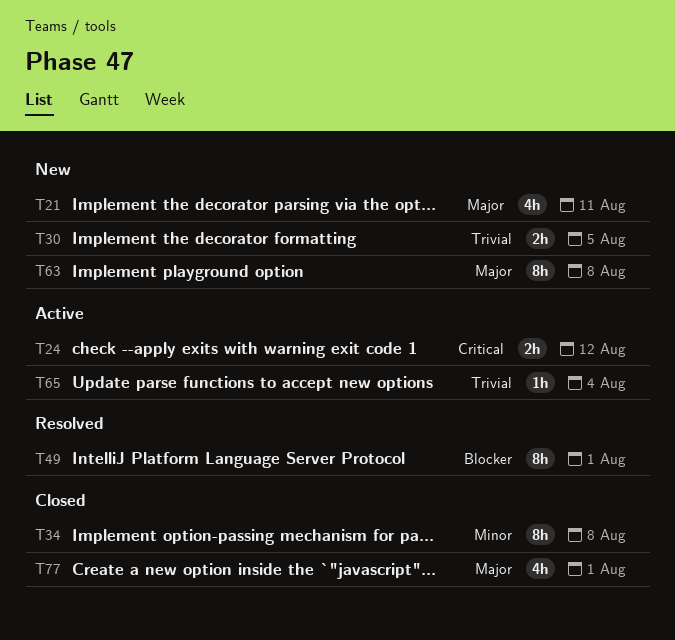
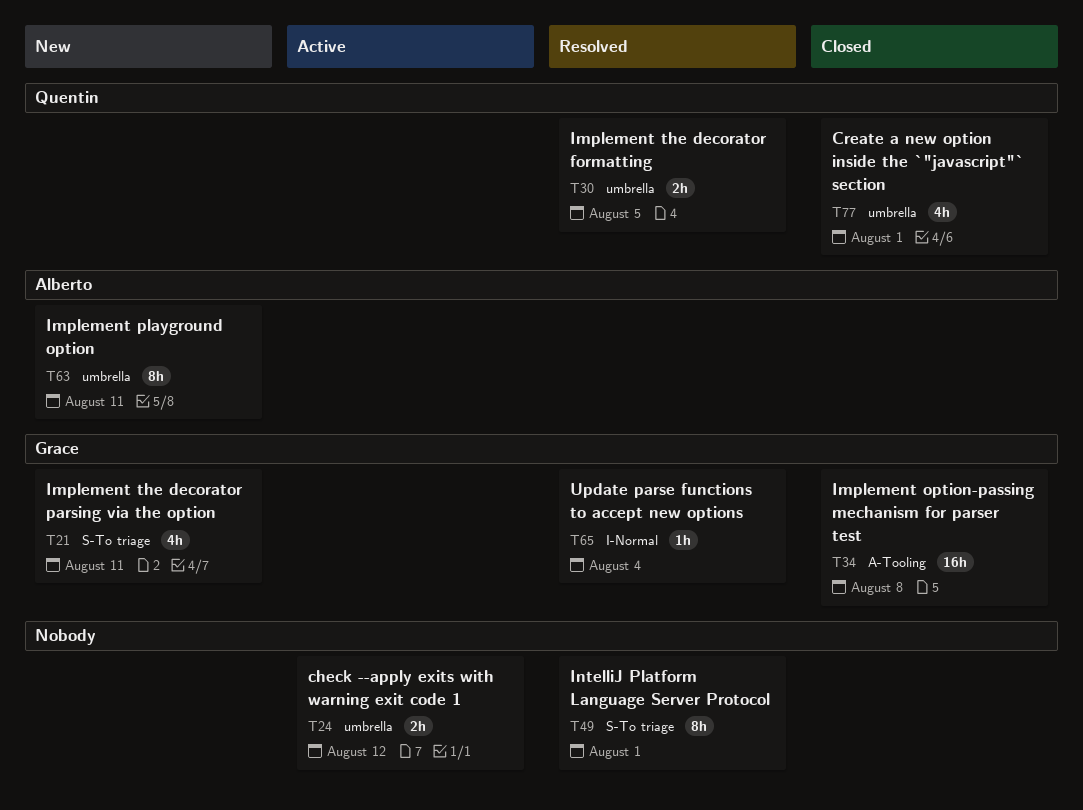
T30, status: New -> Resolved
T34, estimate: 8h -> 16h
T63, due: Aug 8 -> Aug 11
T65, status: Active -> Resolved

